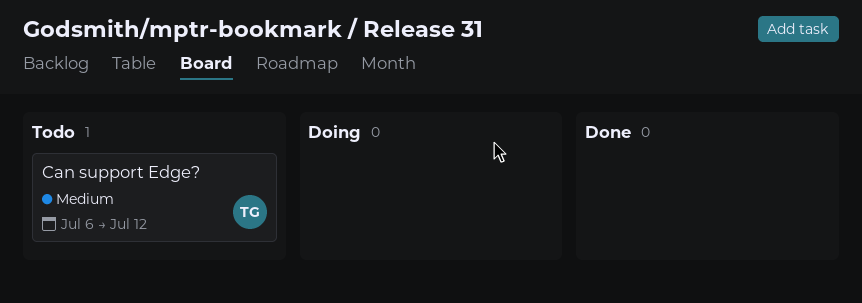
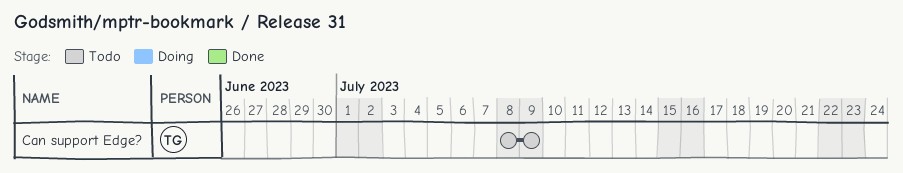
Can support Edge?, start: Jul 6 -> Jul 8
Can support Edge?, due: Jul 12 -> Jul 9

